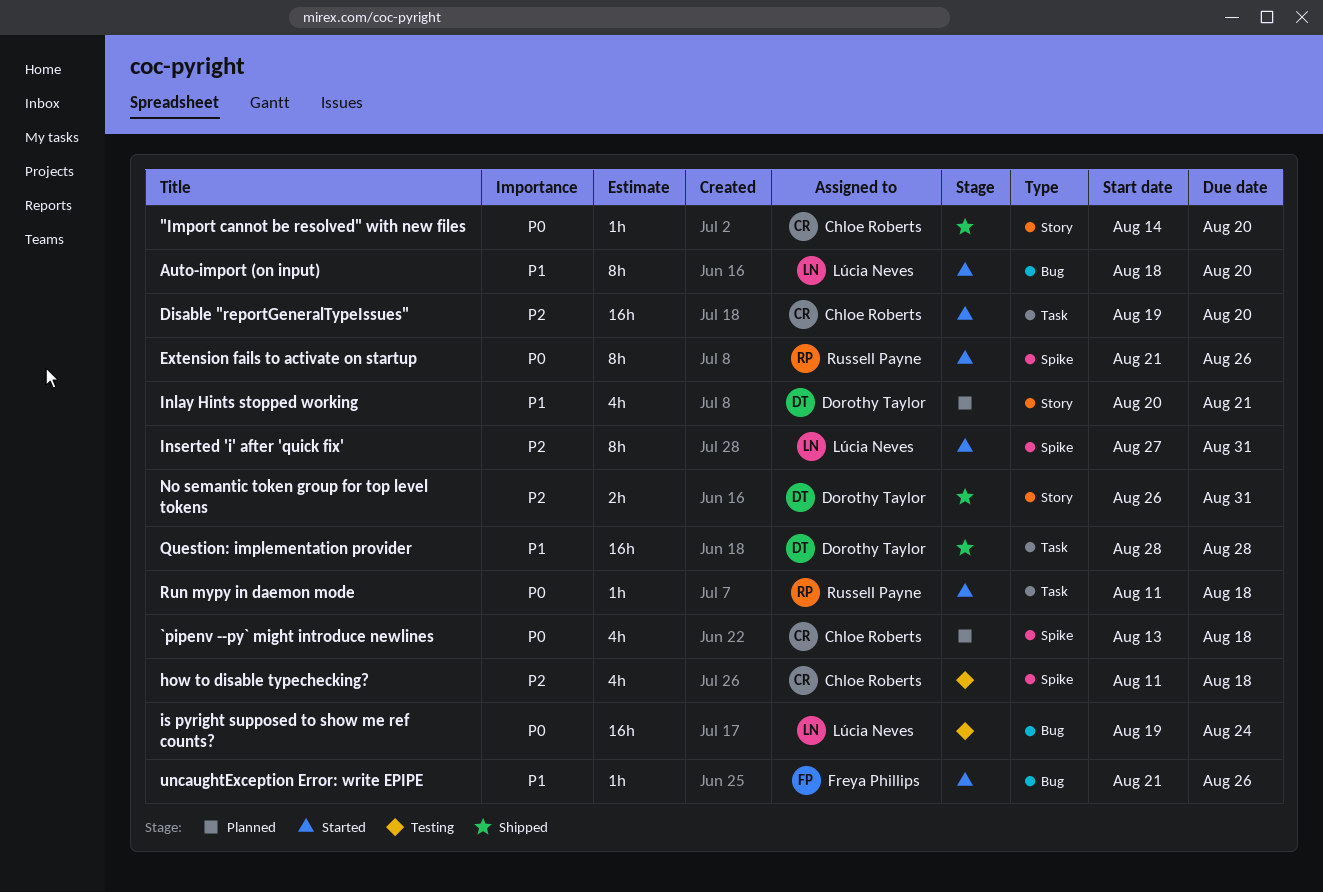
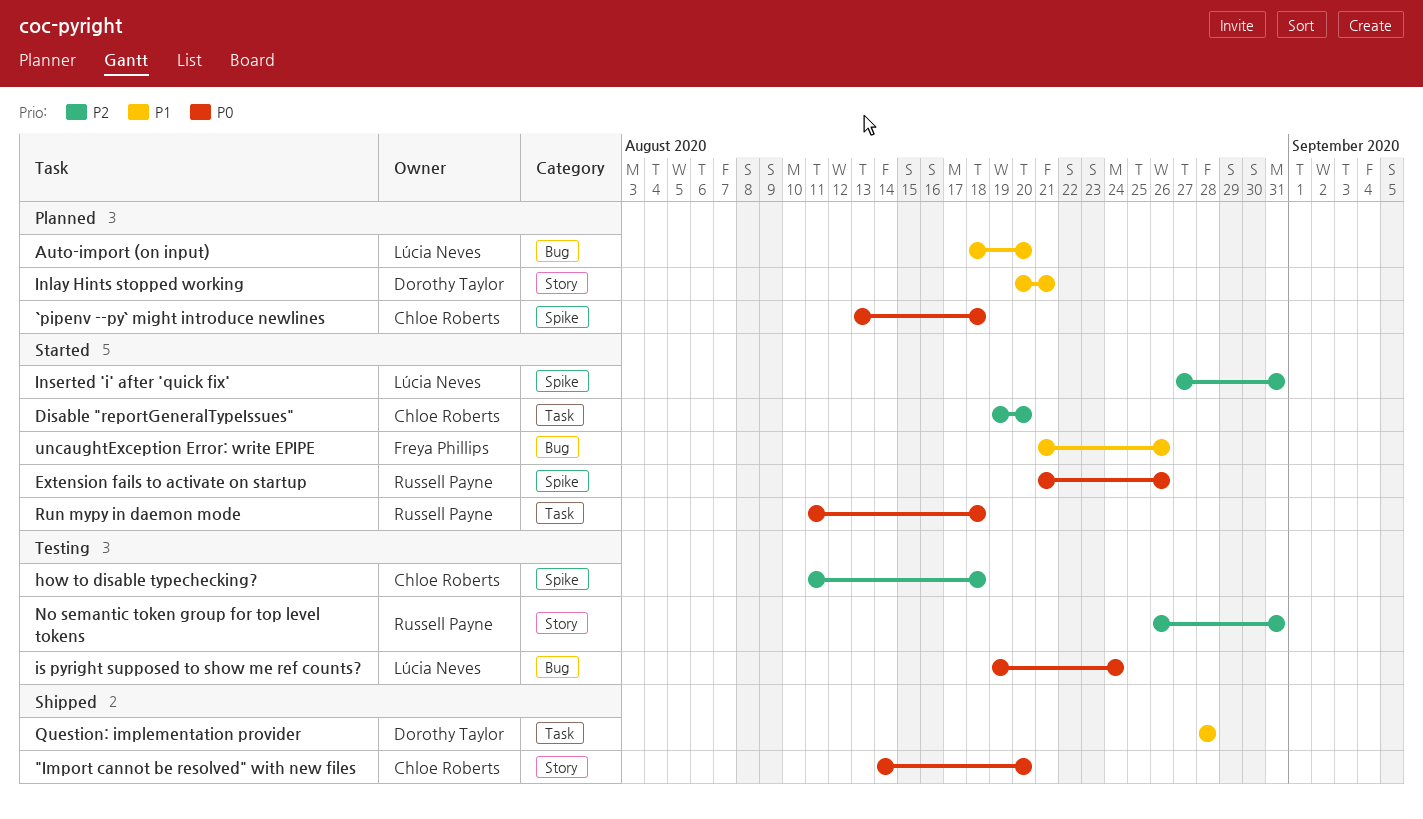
Auto-import (on input), status: Started -> Planned
No semantic token group for top level tokens, status: Shipped -> Testing
No semantic token group for top level tokens, owner: Dorothy Taylor -> Russell Payne

